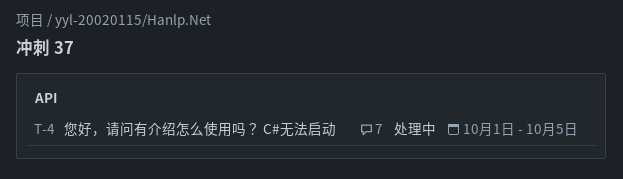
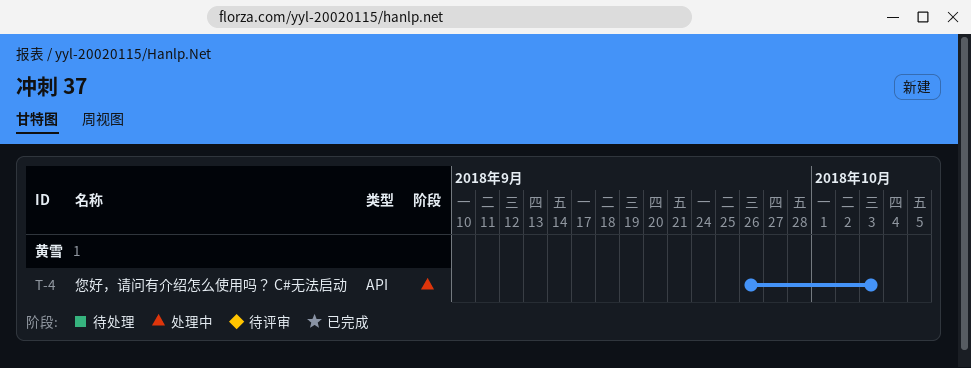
T-4, start: Oct 1 -> Sep 26
T-4, due: Oct 5 -> Oct 3

